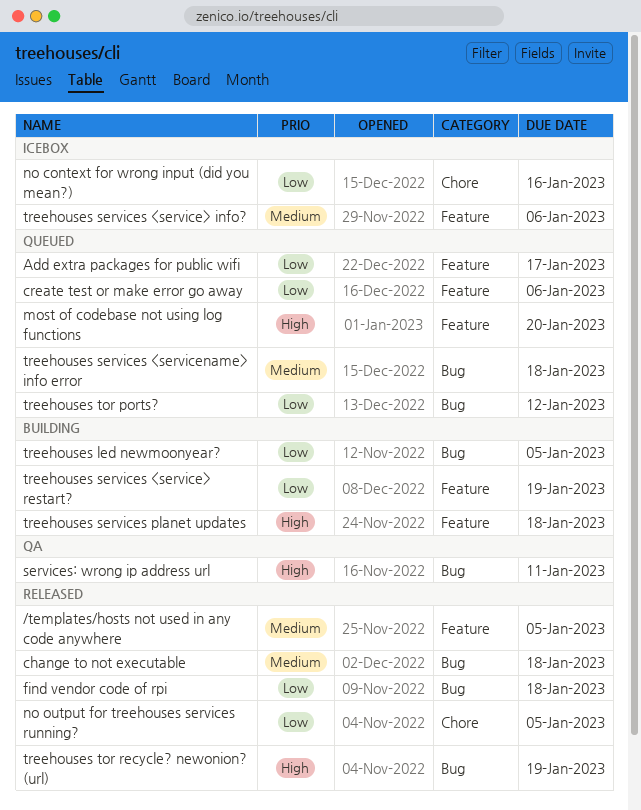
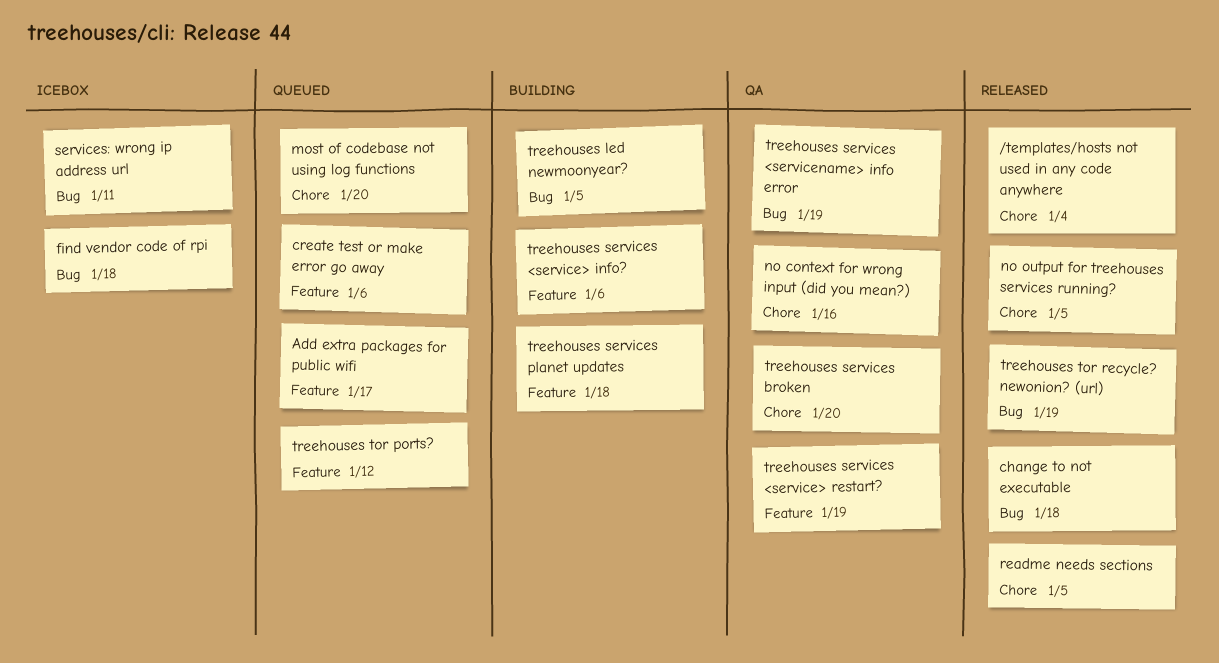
/templates/hosts not used in any code anywhere, label: Feature -> Chore
/templates/hosts not used in any code anywhere, due: Jan 5 -> Jan 4
find vendor code of rpi, status: Released -> Icebox
most of codebase not using log functions, label: Feature -> Chore
no context for wrong input (did you mean?), status: Icebox -> QA
readme needs sections: none -> present
services: wrong ip address url, status: QA -> Icebox
treehouses services <service> info?, status: Icebox -> Building
treehouses services <service> restart?, status: Building -> QA
treehouses services <servicename> info error, status: Queued -> QA
treehouses services <servicename> info error, due: Jan 18 -> Jan 19
treehouses services broken: none -> present
treehouses tor ports?, label: Bug -> Feature

